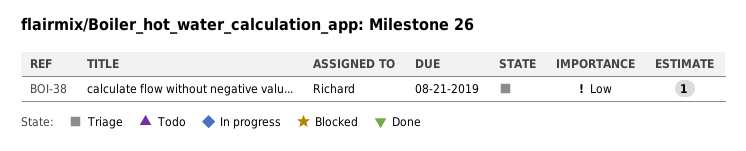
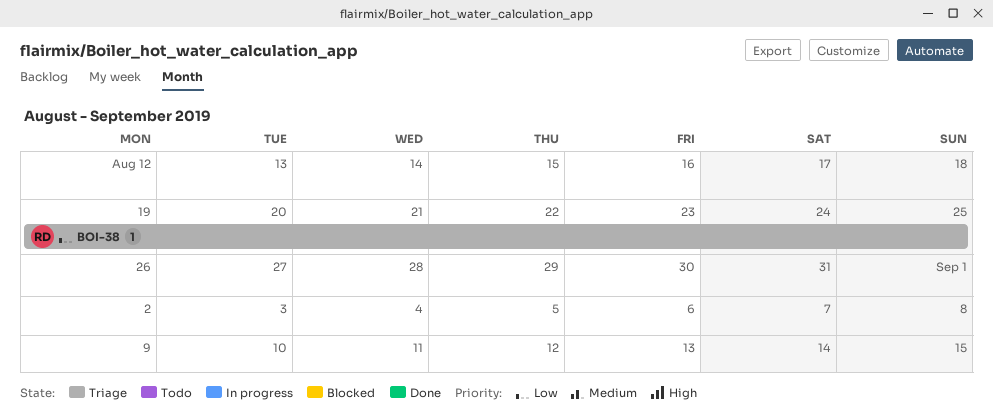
BOI-38, due: Aug 21 -> Aug 25

